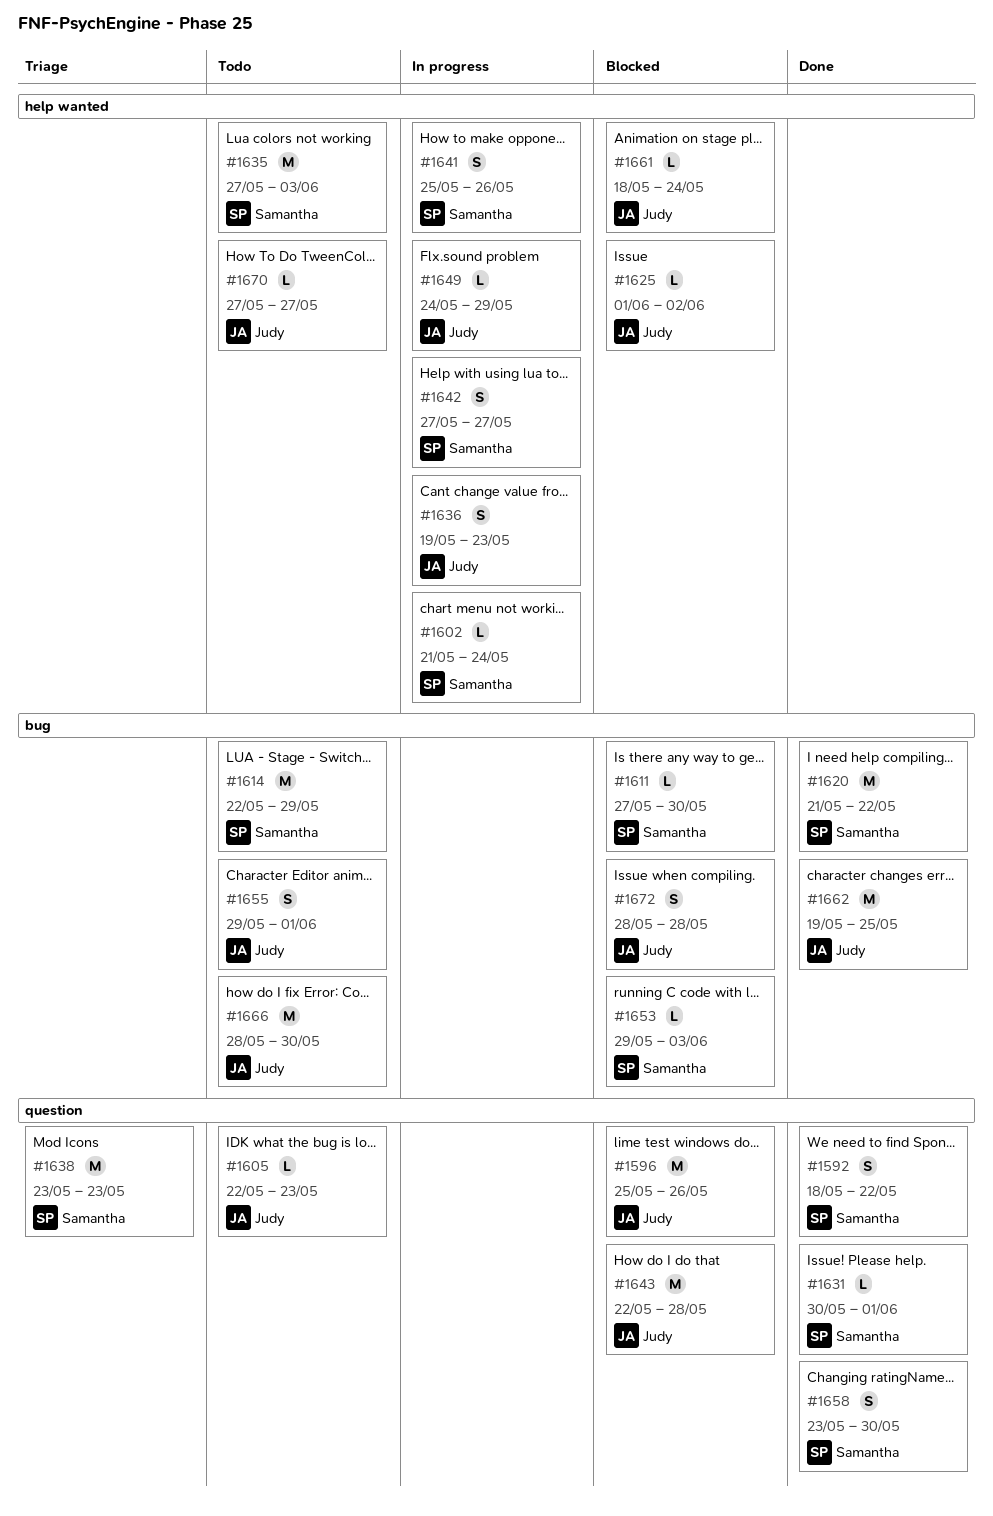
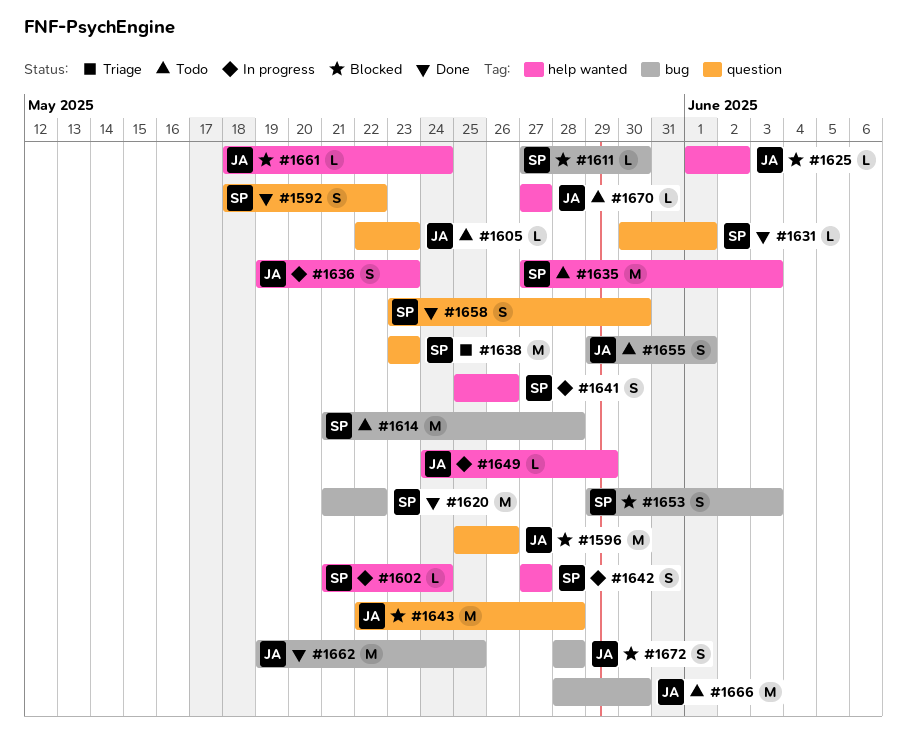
#1614, start: May 22 -> May 21
#1614, due: May 29 -> May 28
#1653, estimate: L -> S

